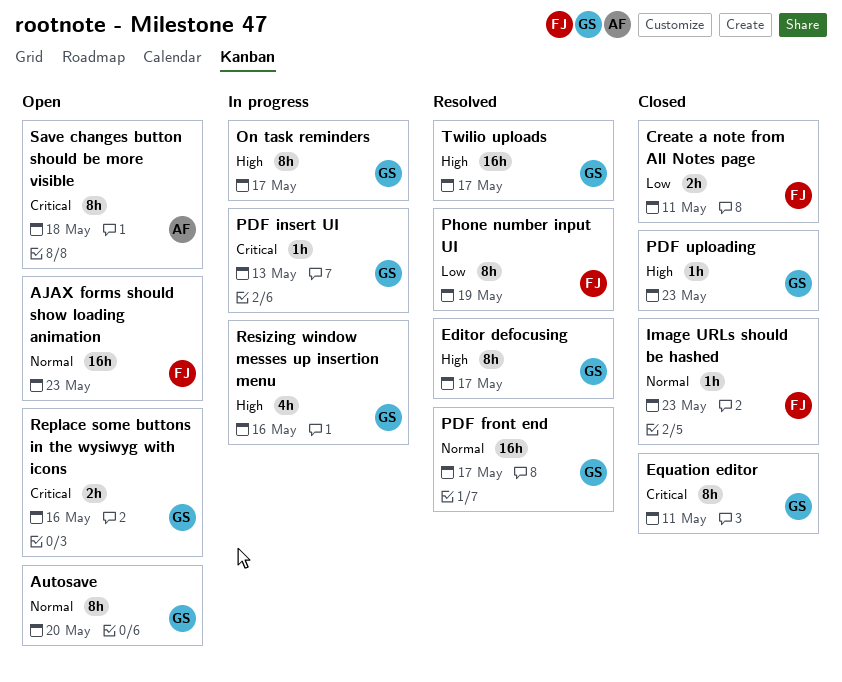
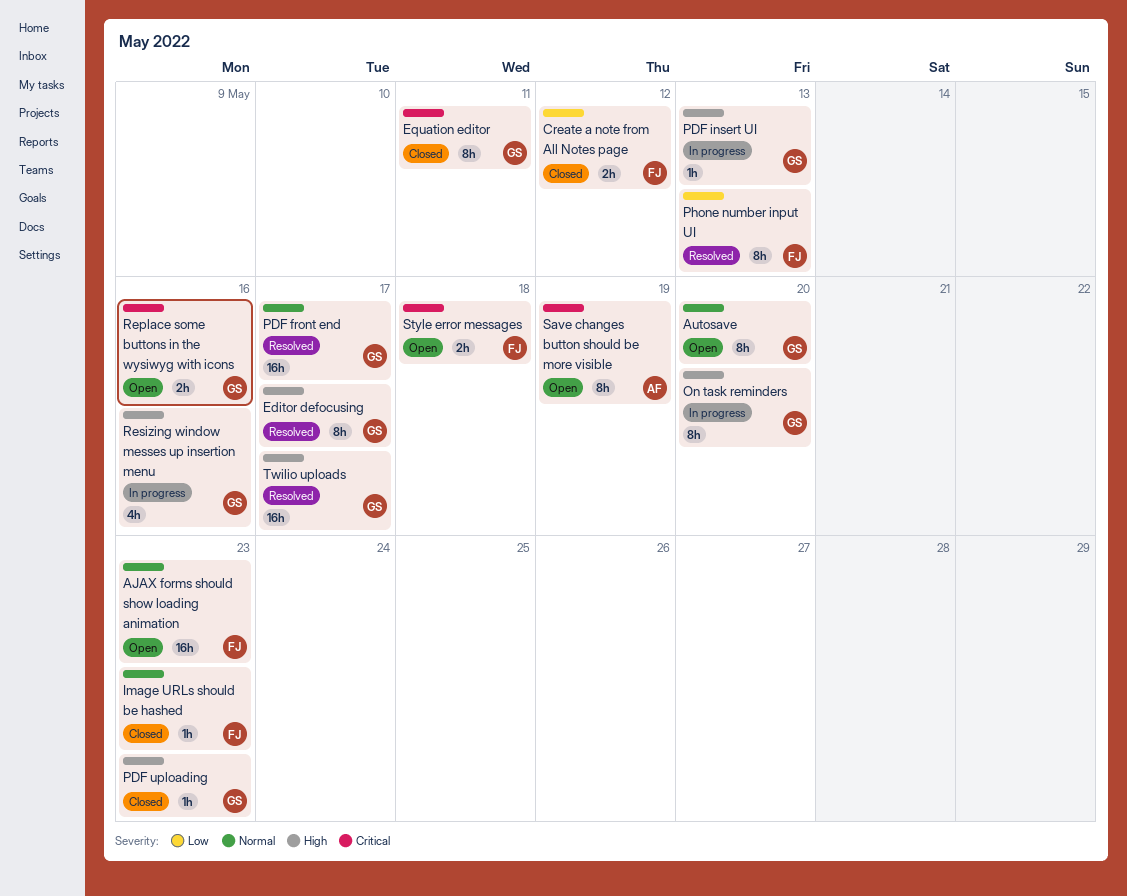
Create a note from All Notes page, due: May 11 -> May 12
On task reminders, due: May 17 -> May 20
PDF insert UI, priority: Critical -> High
Phone number input UI, due: May 19 -> May 13
Save changes button should be more visible, due: May 18 -> May 19
Style error messages: none -> present

